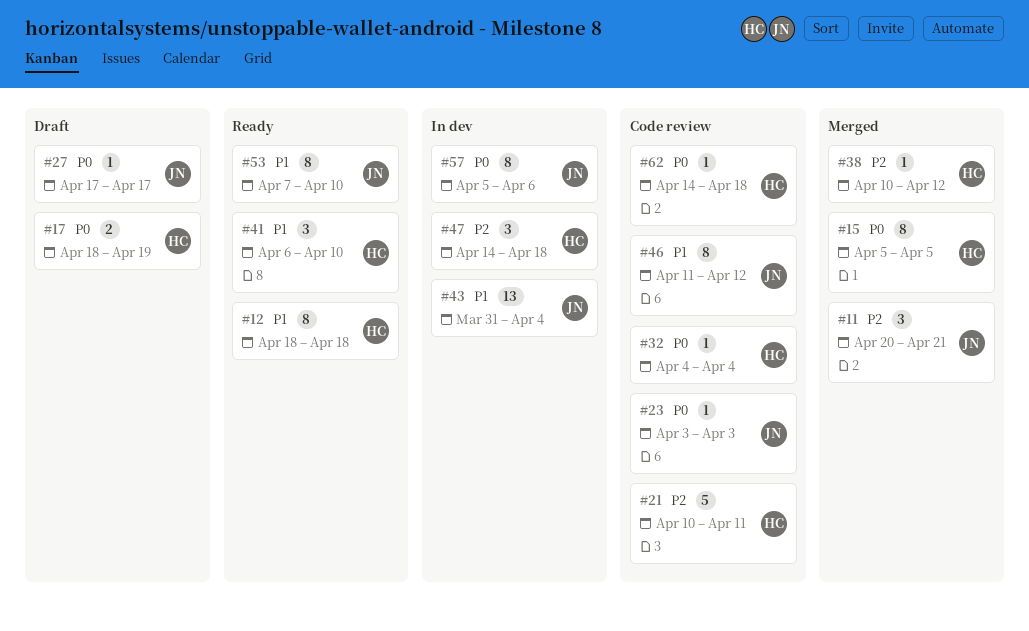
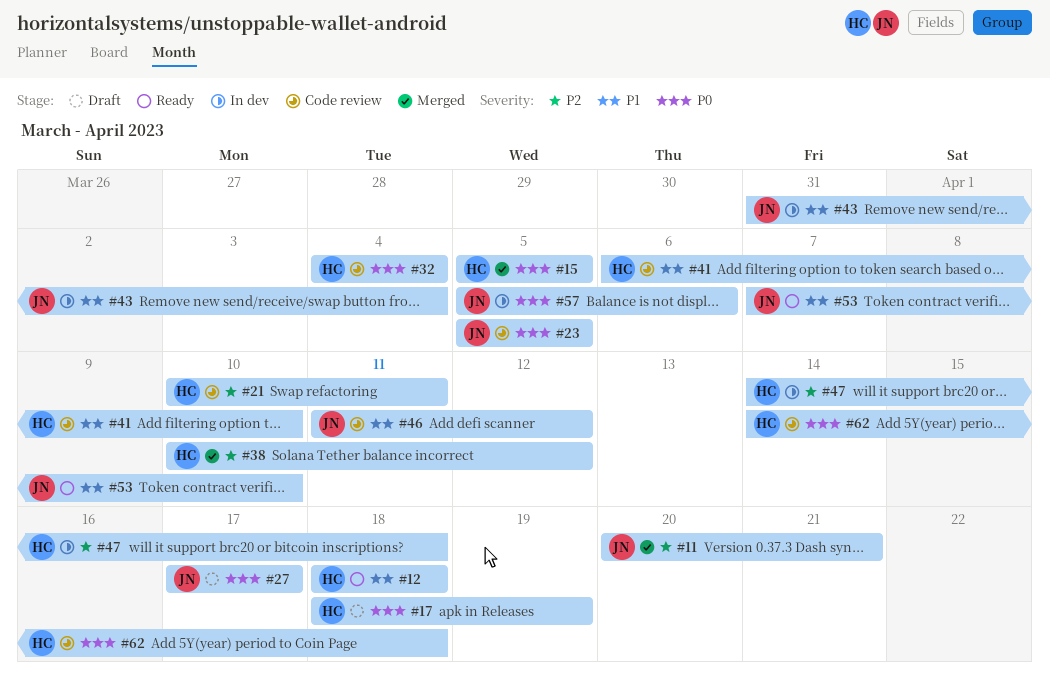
#23, start: Apr 3 -> Apr 5
#23, due: Apr 3 -> Apr 5
#41, status: Ready -> Code review

